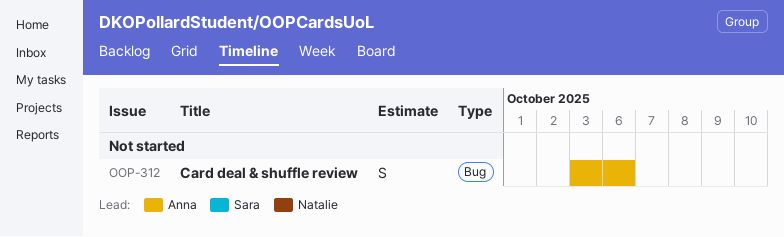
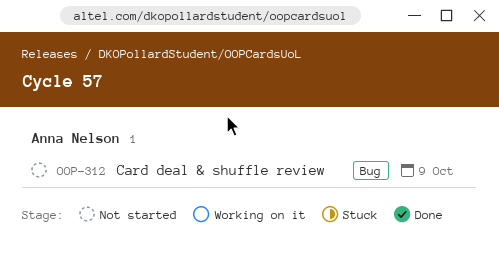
OOP-312, due: Oct 6 -> Oct 9

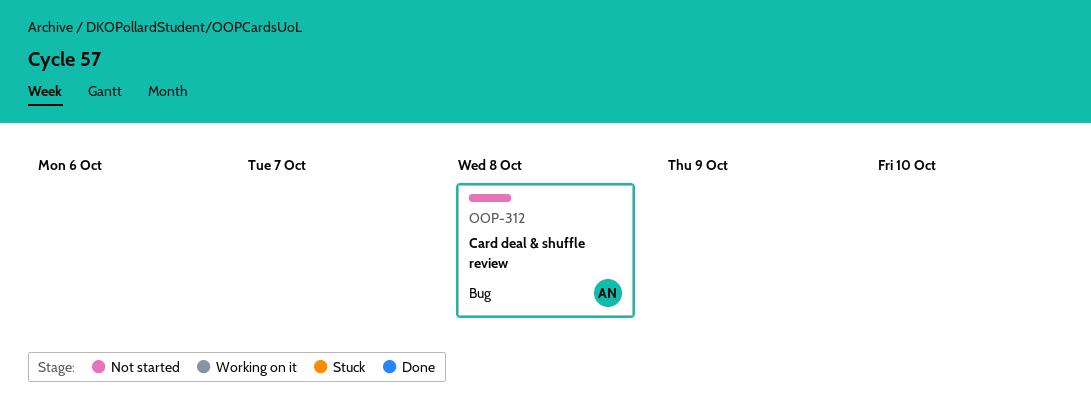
OOP-312, due: Oct 9 -> Oct 8

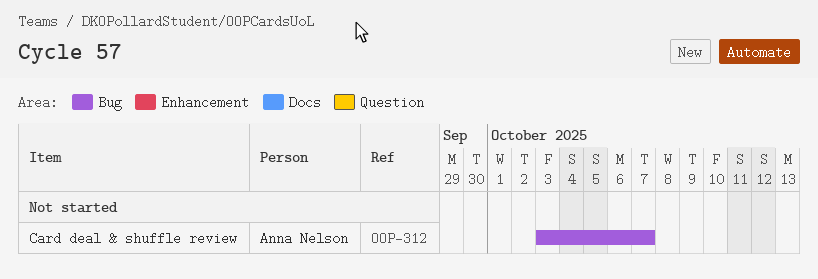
OOP-312, due: Oct 8 -> Oct 7

